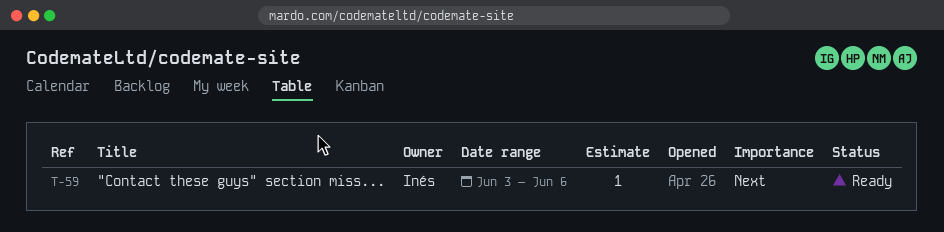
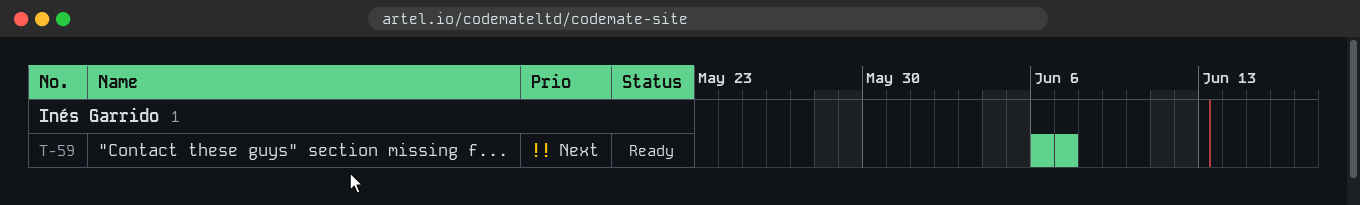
T-59, start: Jun 3 -> Jun 6
T-59, due: Jun 6 -> Jun 7

